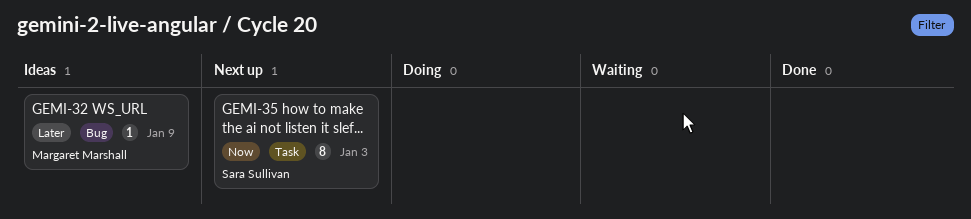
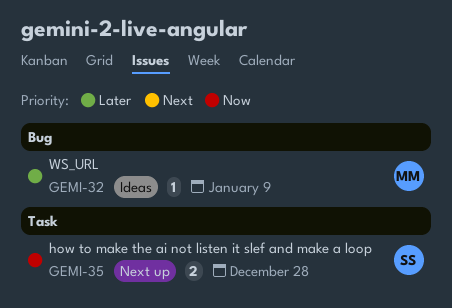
GEMI-35, estimate: 8 -> 2
GEMI-35, due: Jan 3 -> Dec 28

